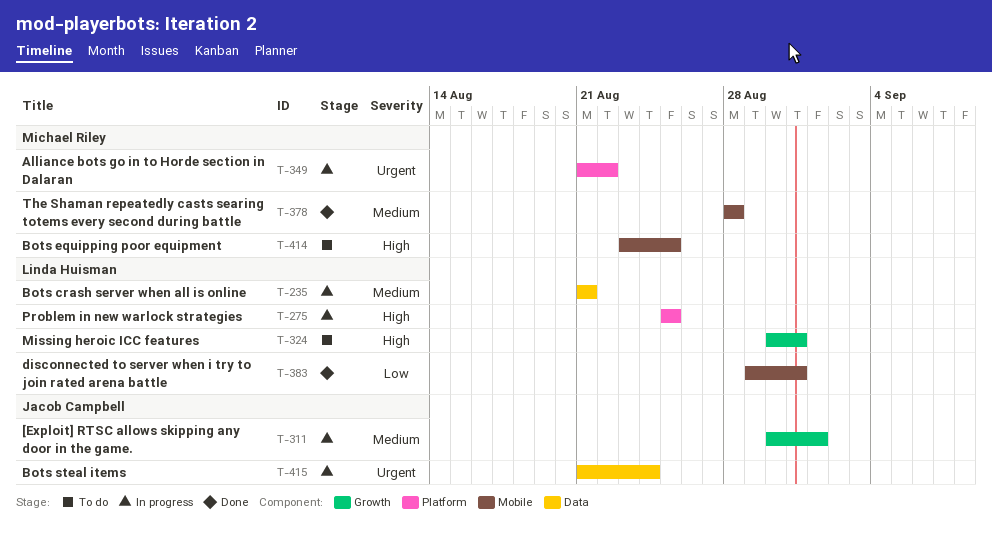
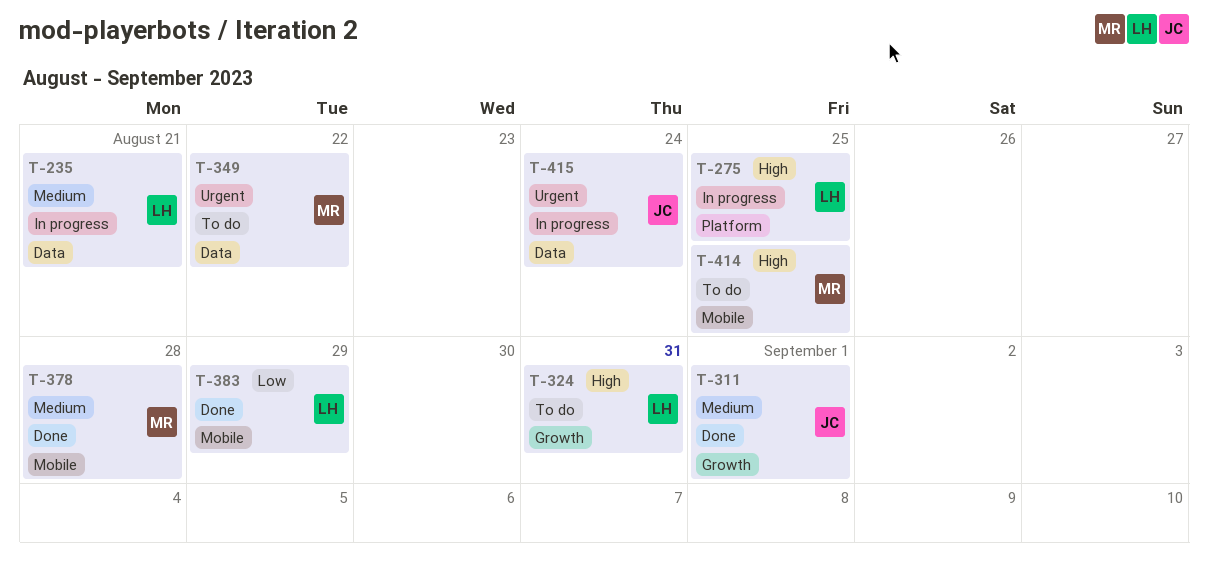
T-311, status: In progress -> Done
T-349, status: In progress -> To do
T-349, label: Platform -> Data
T-383, due: Aug 31 -> Aug 29

